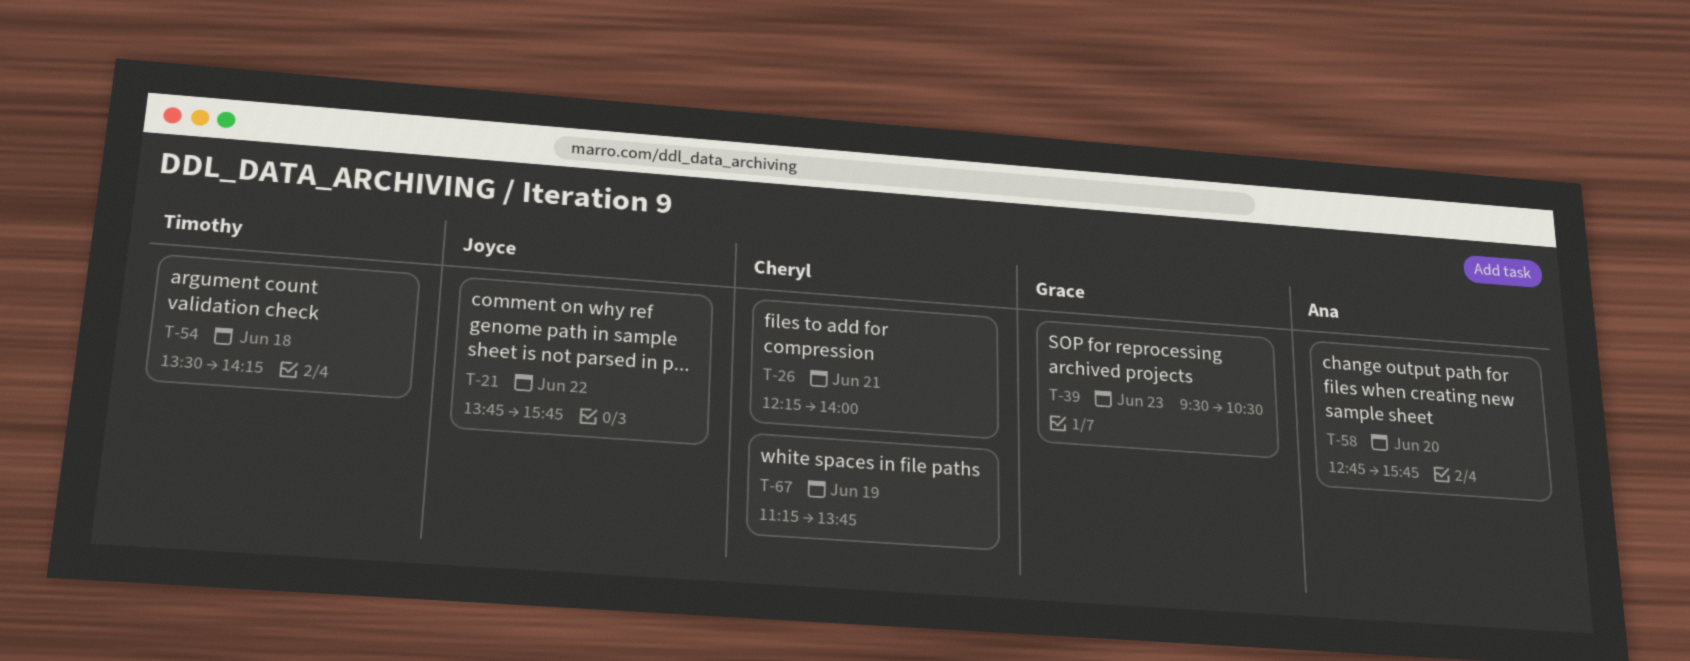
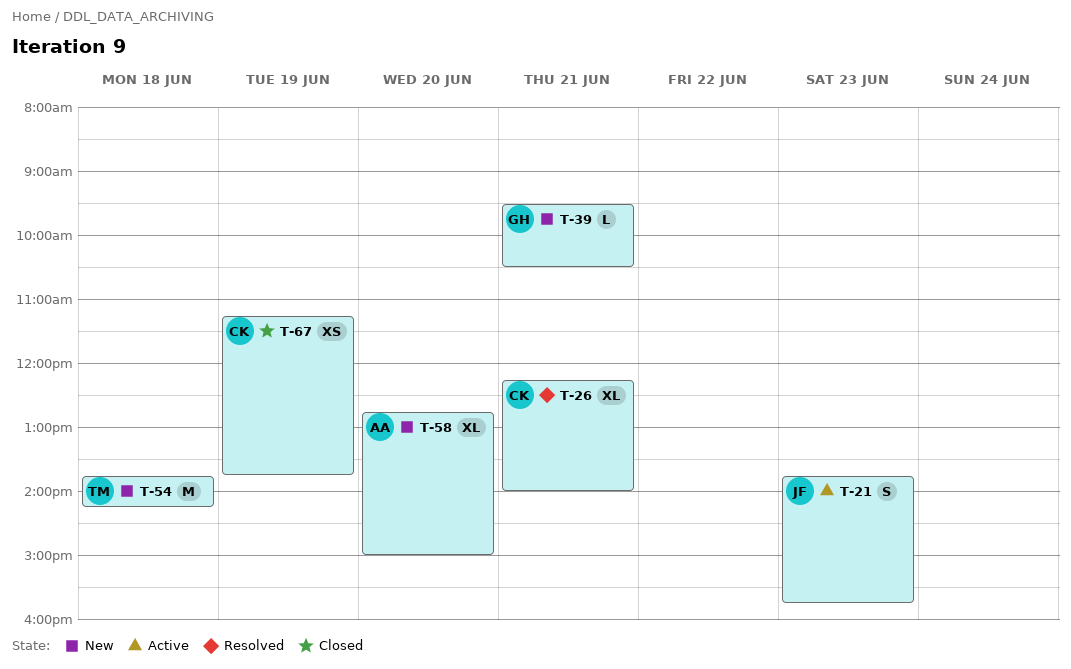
T-21, day: Jun 22 -> Jun 23
T-39, day: Jun 23 -> Jun 21
T-54, begins: 13:30 -> 13:45
T-58, ends: 15:45 -> 15:00

